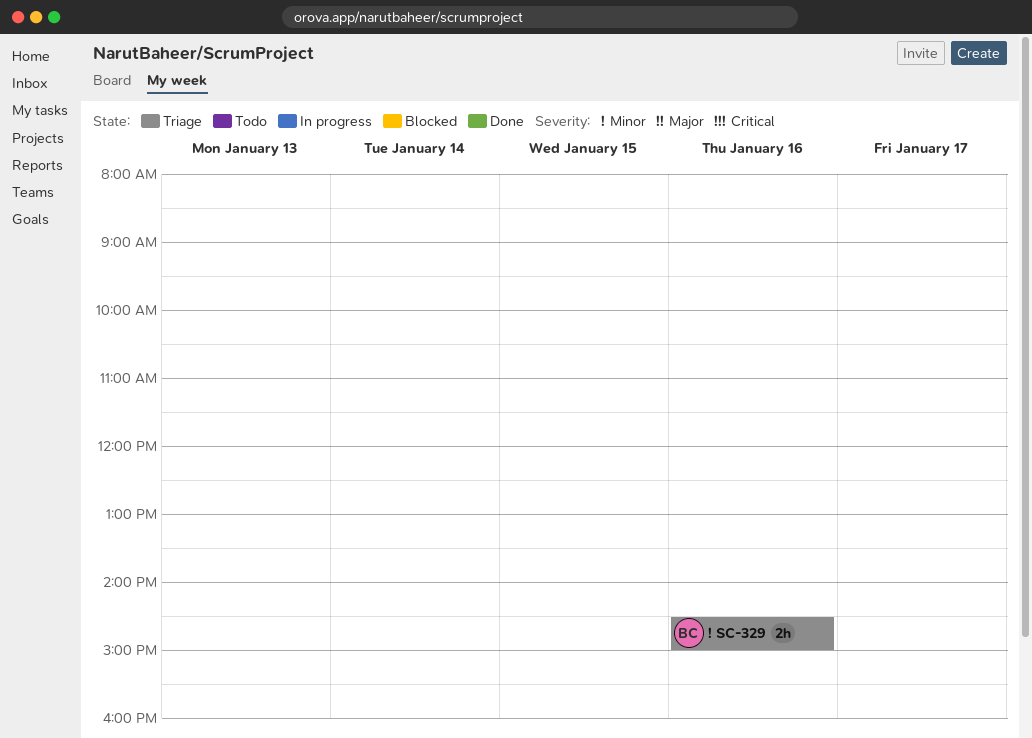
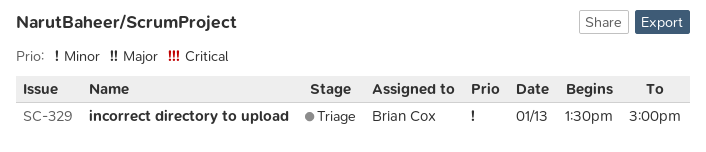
SC-329, day: Jan 16 -> Jan 13
SC-329, begins: 14:30 -> 13:30

